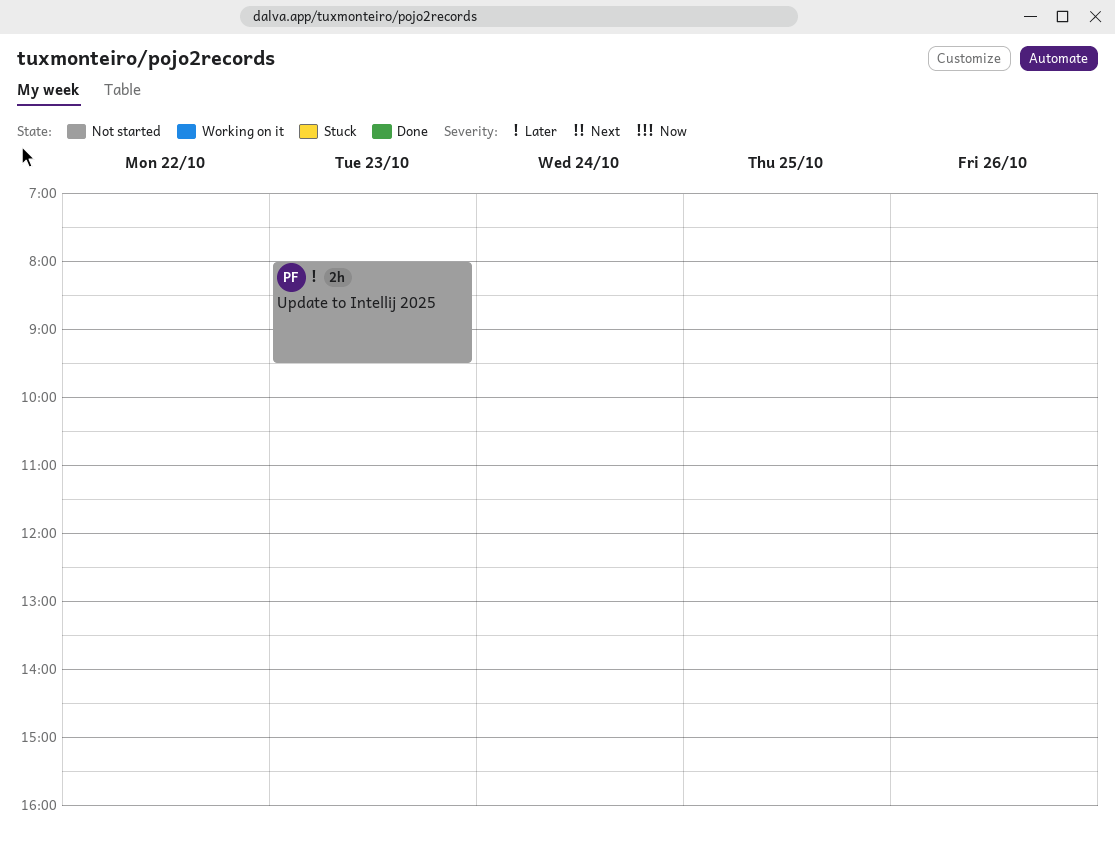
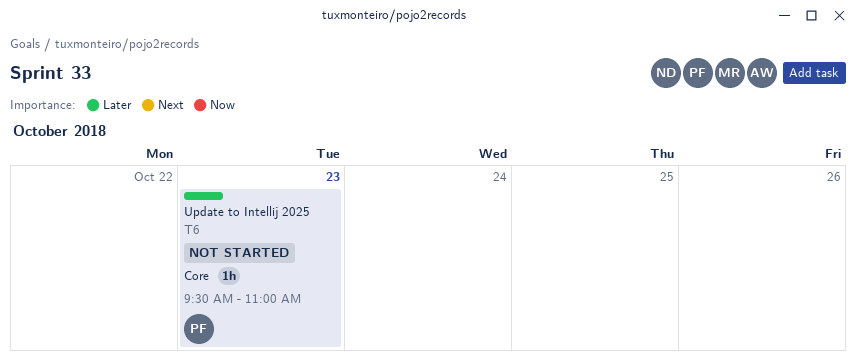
Update to Intellij 2025, estimate: 2h -> 1h
Update to Intellij 2025, begins: 08:00 -> 09:30
Update to Intellij 2025, ends: 09:30 -> 11:00

